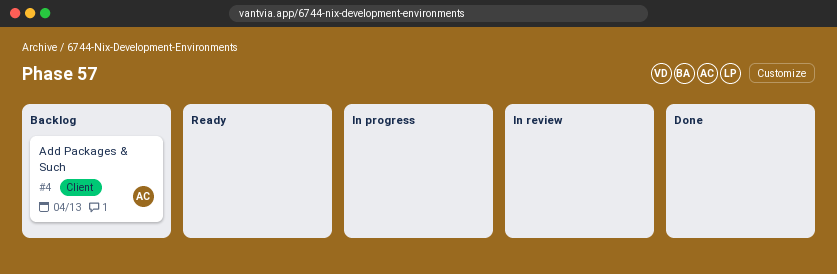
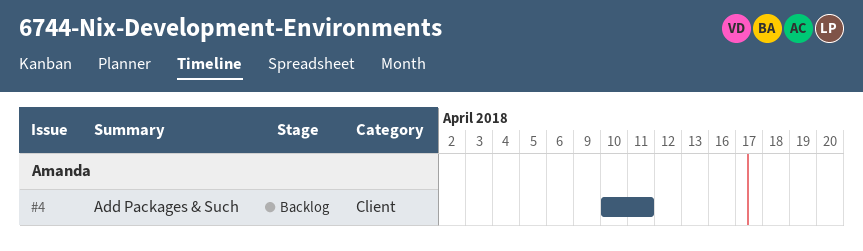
#4, due: Apr 13 -> Apr 11

